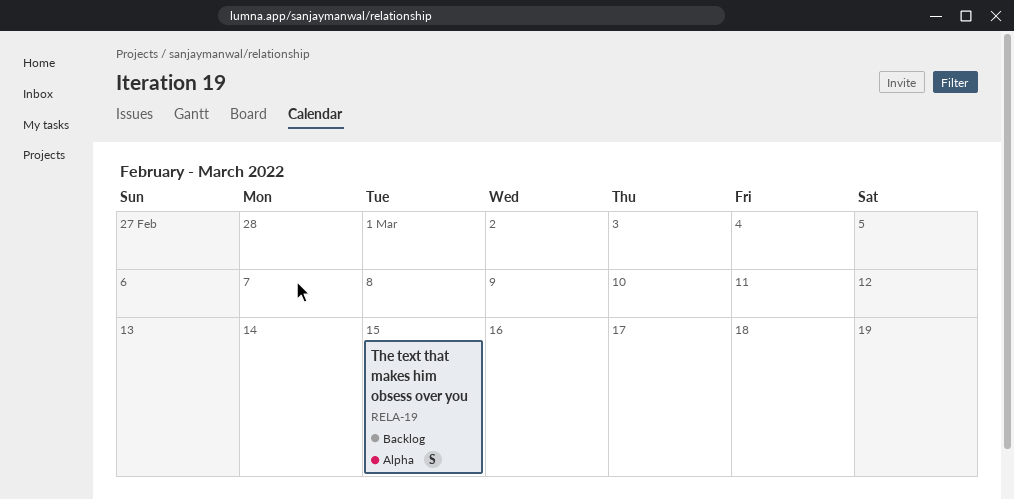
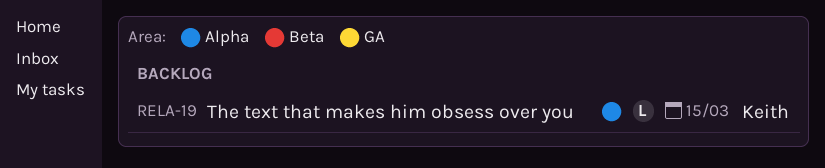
RELA-19, estimate: S -> L

